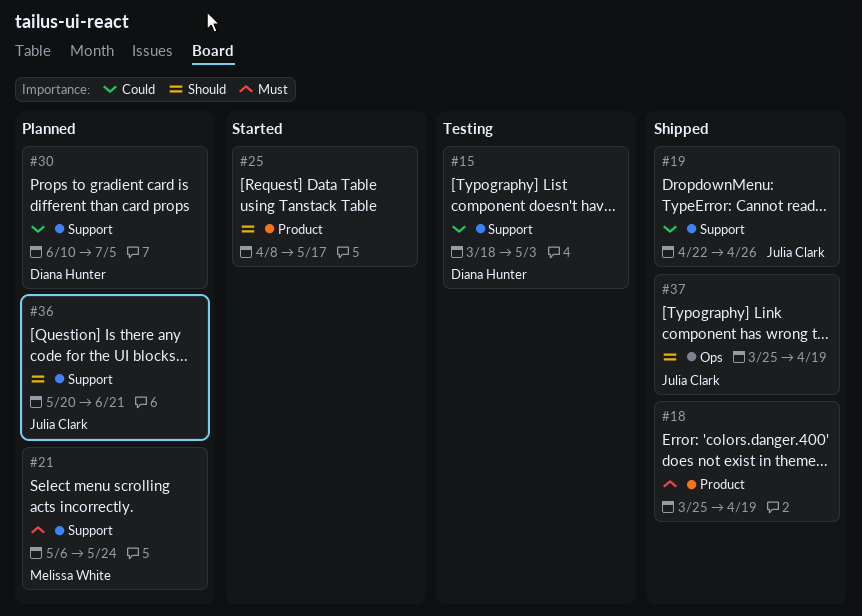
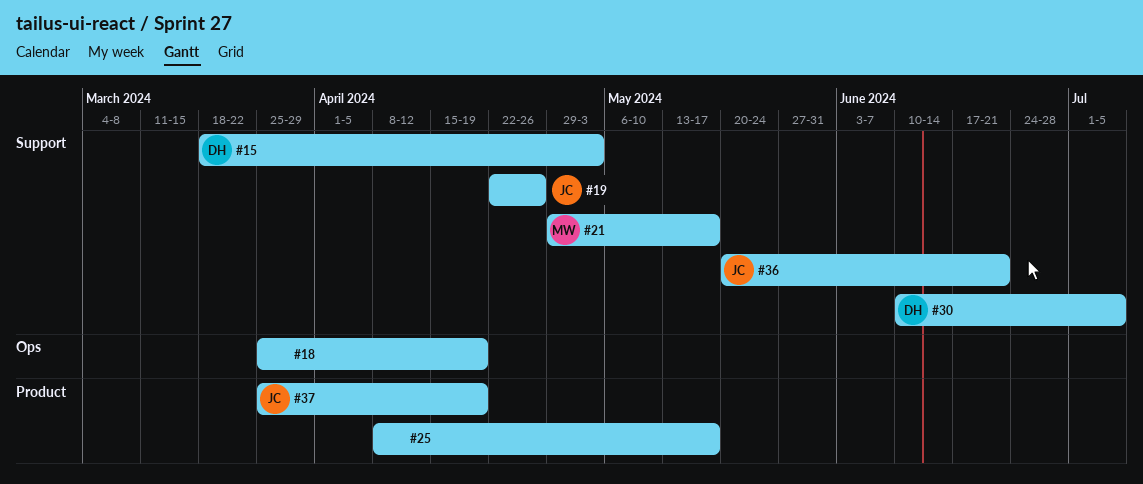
#18, label: Product -> Ops
#21, start: May 6 -> Apr 29
#21, due: May 24 -> May 17
#37, label: Ops -> Product

